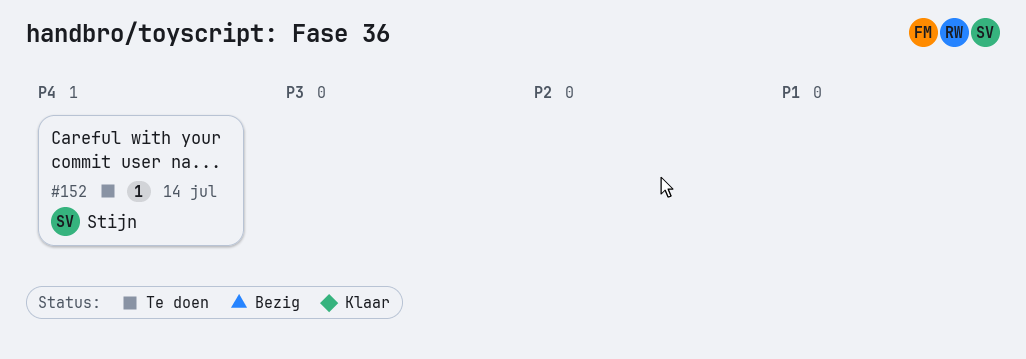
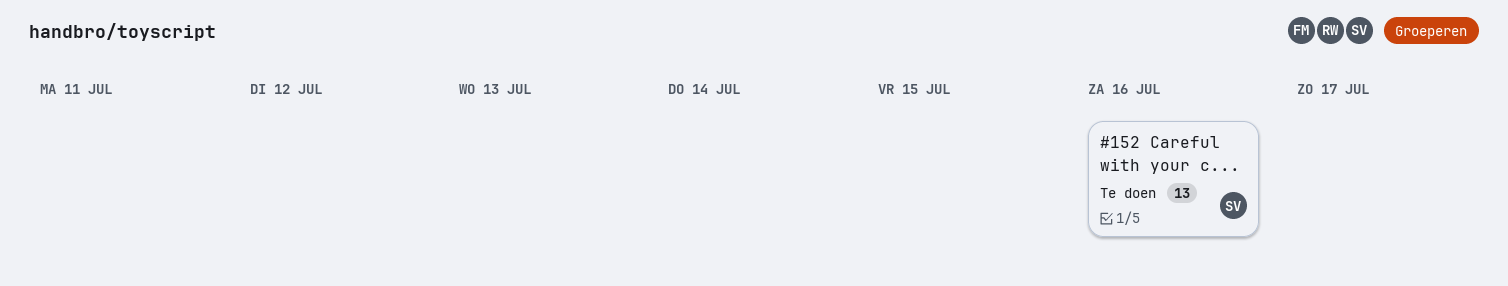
#152, estimate: 1 -> 13
#152, due: Jul 14 -> Jul 16

